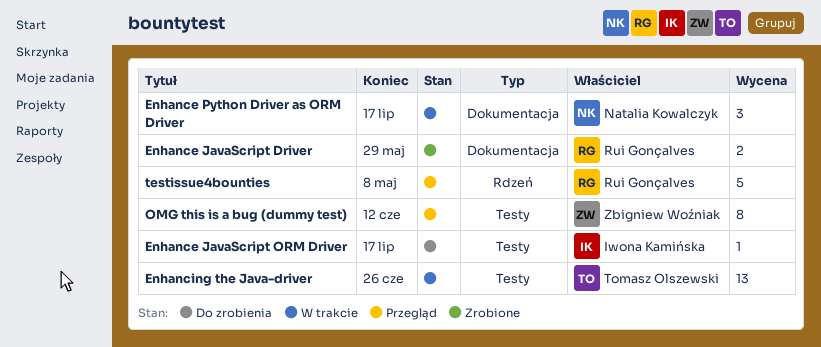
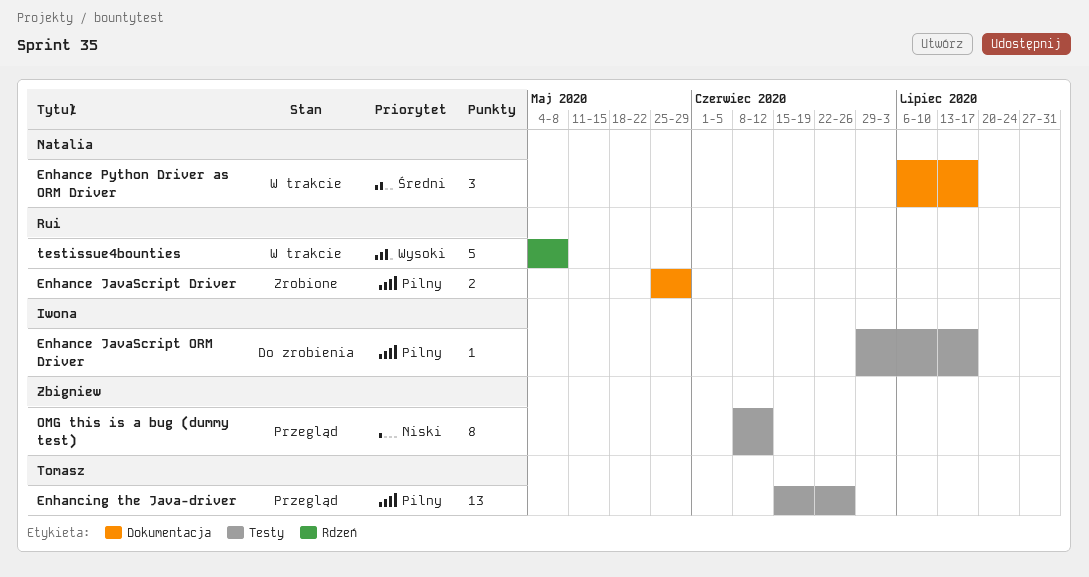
Enhancing the Java-driver, status: W trakcie -> Przegląd
testissue4bounties, status: Przegląd -> W trakcie

